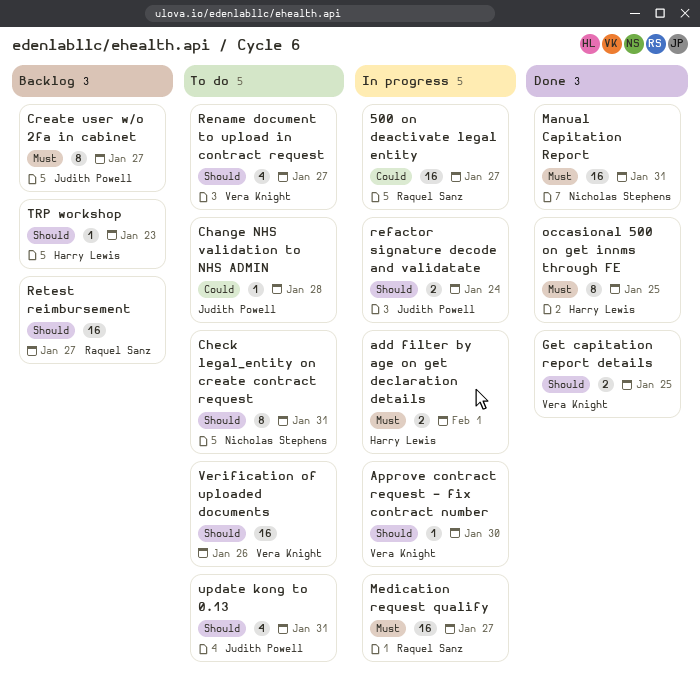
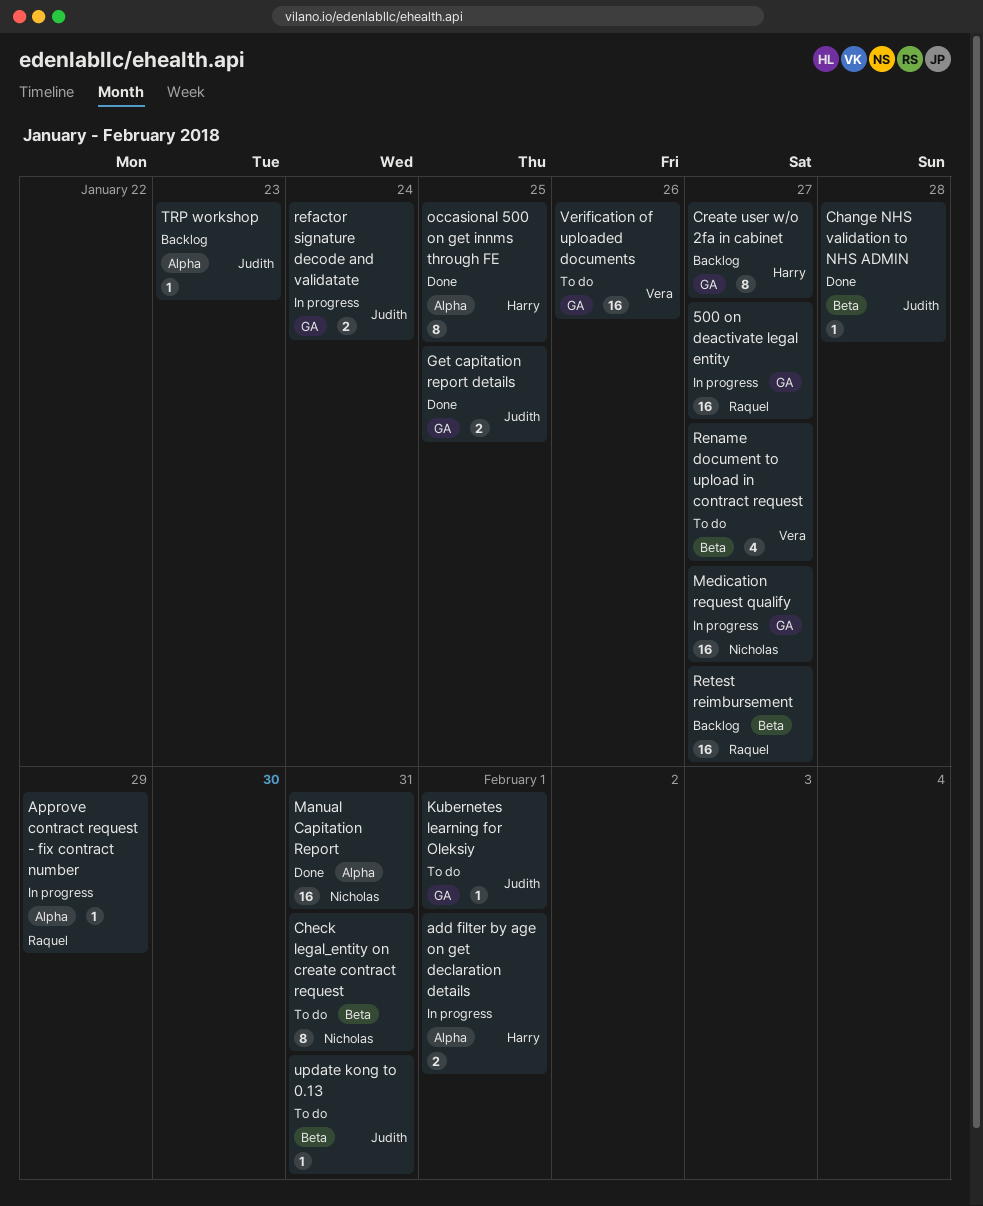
Approve contract request - fix contract number, owner: Vera Knight -> Raquel Sanz
Approve contract request - fix contract number, due: Jan 30 -> Jan 29
Change NHS validation to NHS ADMIN, status: To do -> Done
Create user w/o 2fa in cabinet, owner: Judith Powell -> Harry Lewis
Get capitation report details, owner: Vera Knight -> Judith Powell
Kubernetes learning for Oleksiy: none -> present
Medication request qualify, owner: Raquel Sanz -> Nicholas Stephens
TRP workshop, owner: Harry Lewis -> Judith Powell
update kong to 0.13, estimate: 4 -> 1

